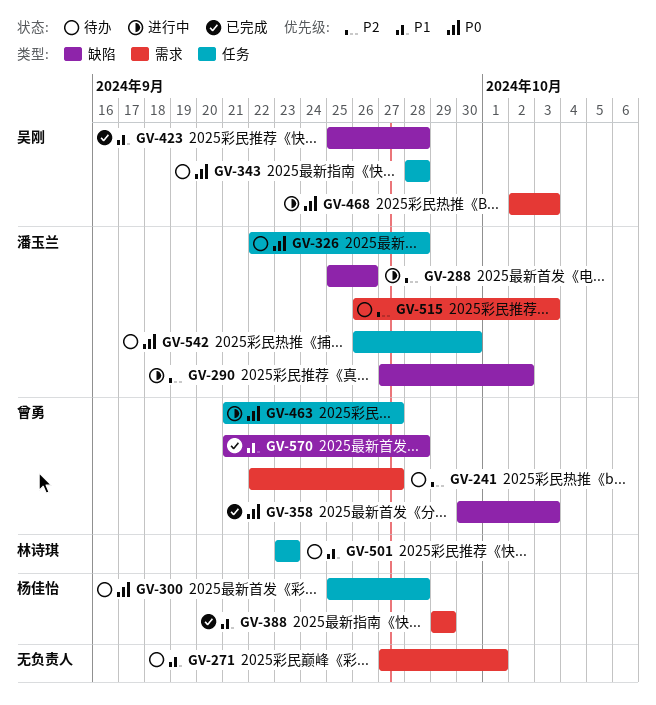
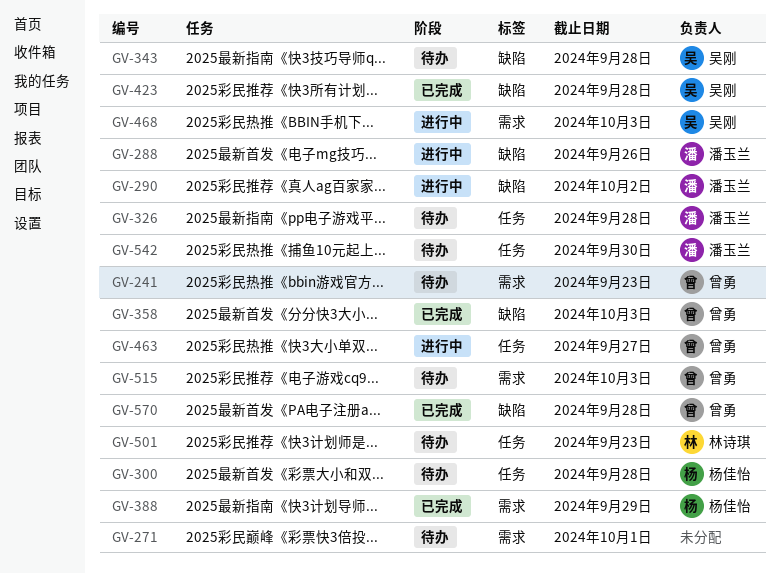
GV-241, due: Sep 27 -> Sep 23
GV-343, label: 任务 -> 缺陷
GV-515, owner: 潘玉兰 -> 曾勇

